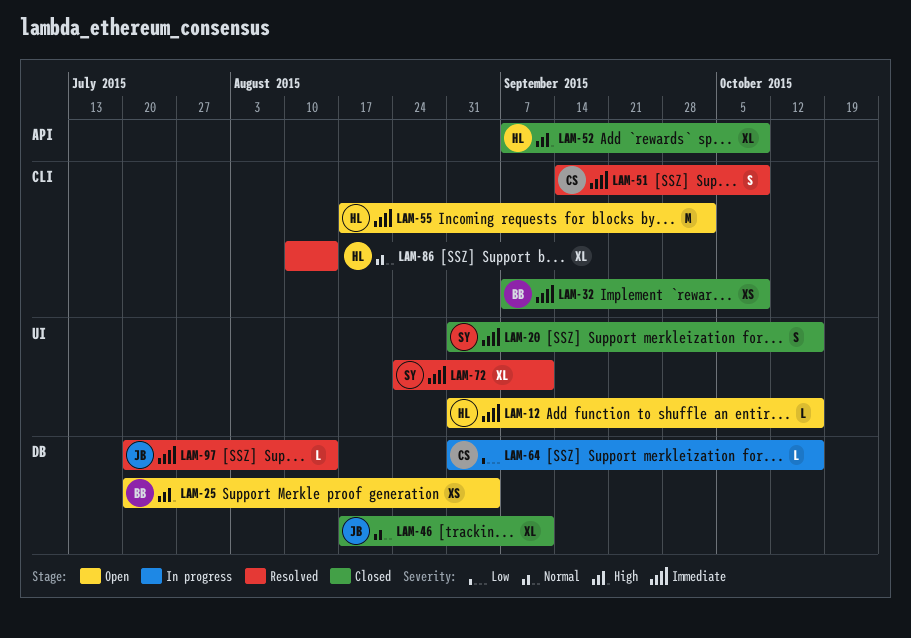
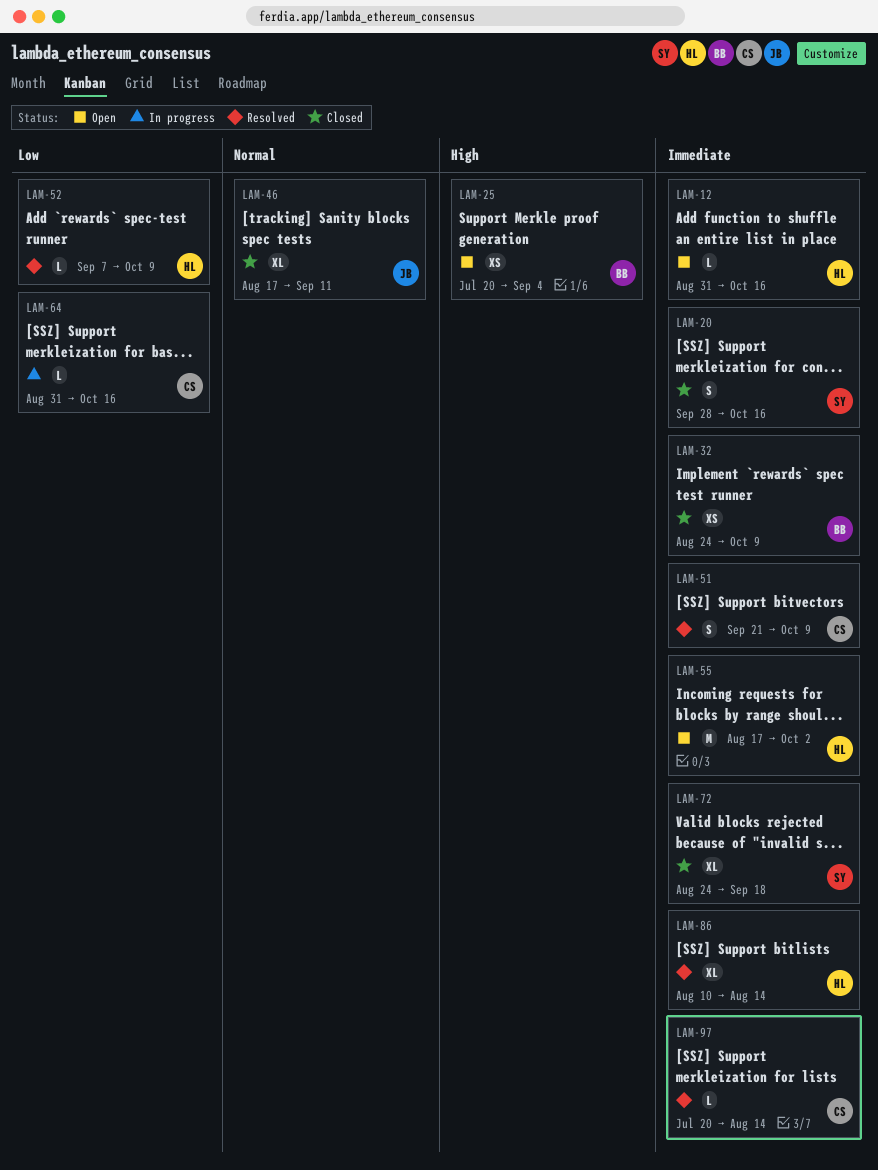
LAM-20, start: Aug 31 -> Sep 28
LAM-32, start: Sep 7 -> Aug 24
LAM-51, start: Sep 14 -> Sep 21
LAM-52, status: Closed -> Resolved
LAM-52, priority: High -> Low
LAM-52, estimate: XL -> L
LAM-72, status: Resolved -> Closed
LAM-72, due: Sep 11 -> Sep 18
LAM-86, priority: Normal -> Immediate
LAM-97, owner: JB -> CS

